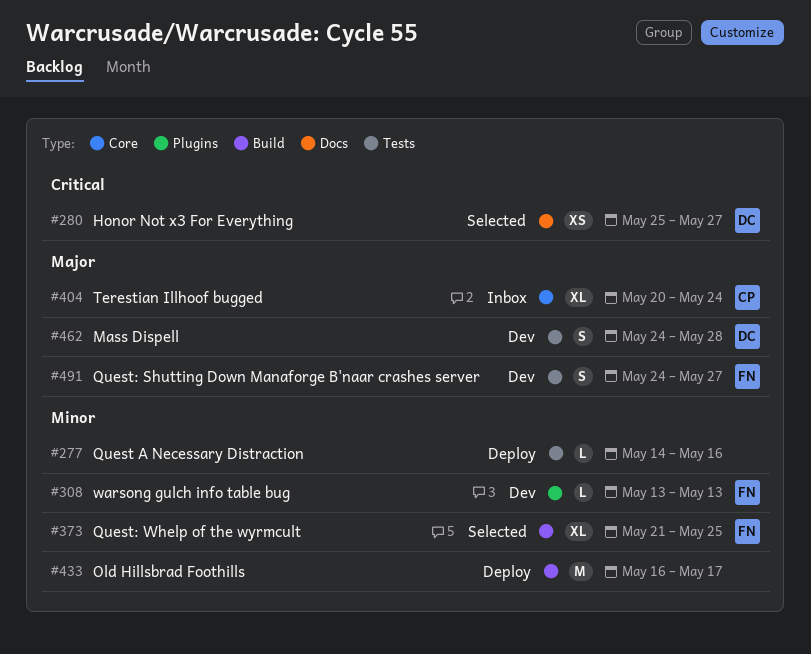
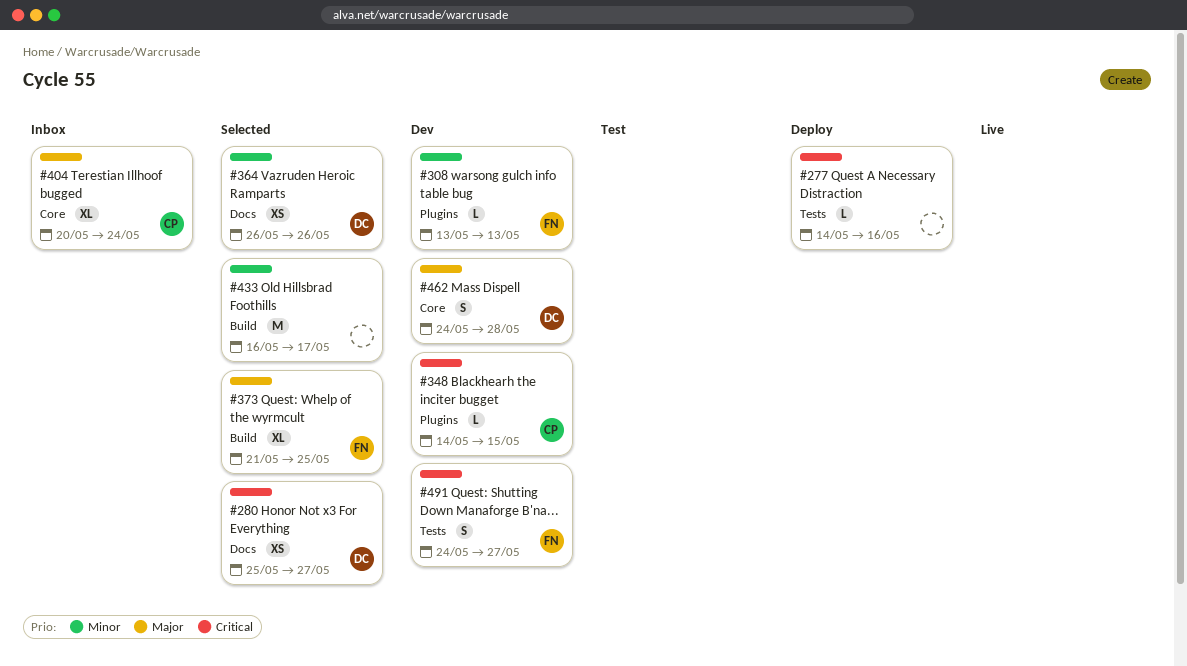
#277, priority: Minor -> Critical
#348: none -> present
#364: none -> present
#373, priority: Minor -> Major
#433, status: Deploy -> Selected
#462, label: Tests -> Core
#491, priority: Major -> Critical

